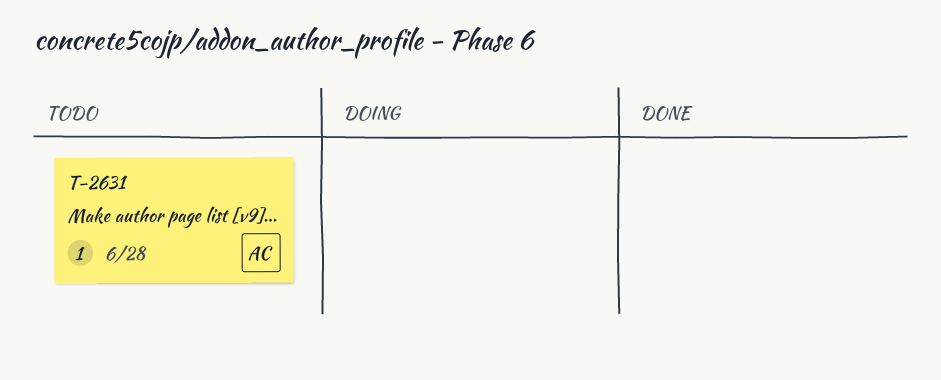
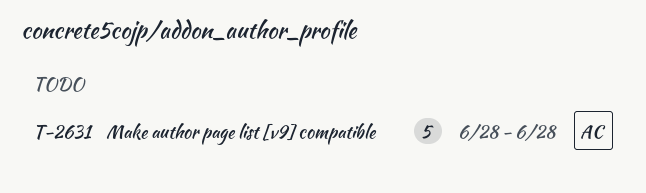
T-2631, estimate: 1 -> 5

